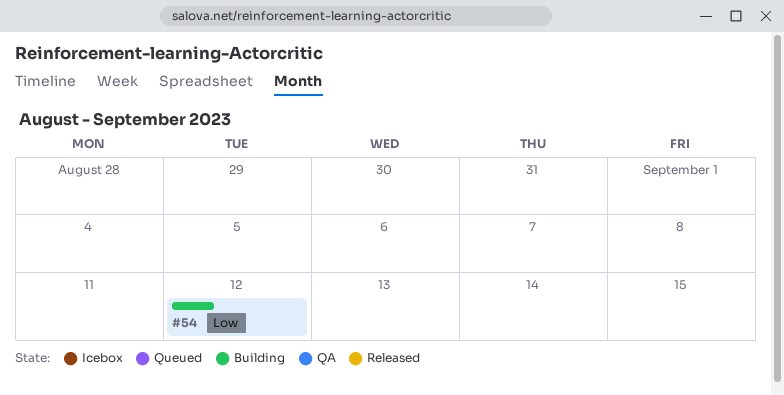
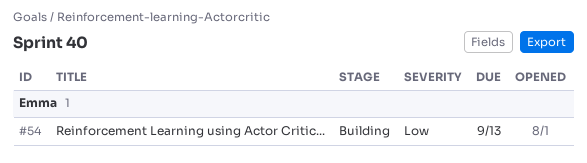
#54, due: Sep 12 -> Sep 13

